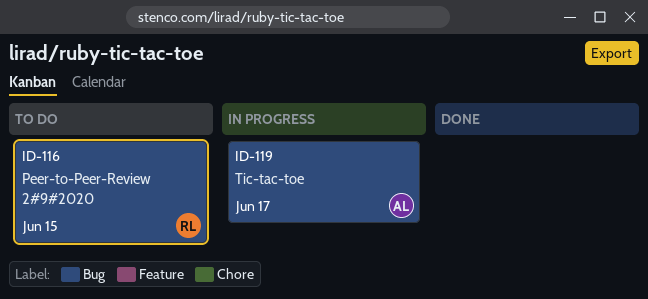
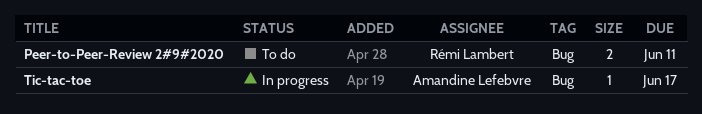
Peer-to-Peer-Review 2#9#2020, due: Jun 15 -> Jun 11

